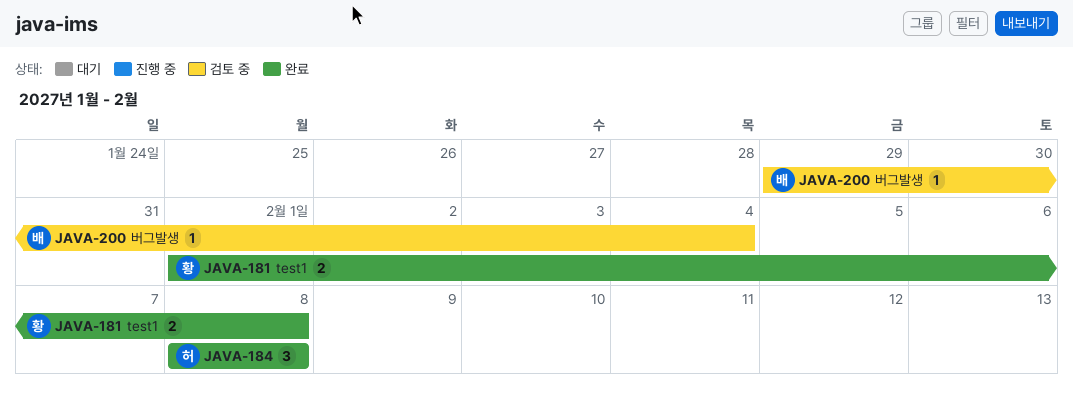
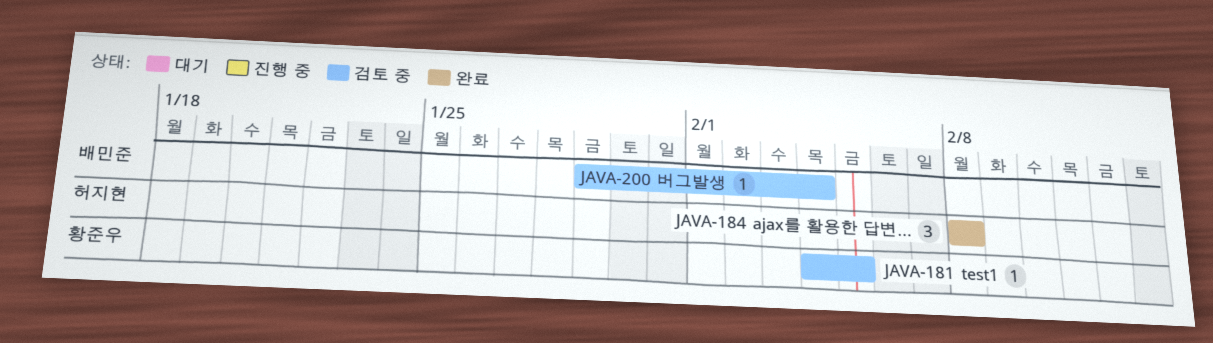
JAVA-181, status: 완료 -> 검토 중
JAVA-181, estimate: 2 -> 1
JAVA-181, start: Feb 1 -> Feb 4
JAVA-181, due: Feb 8 -> Feb 5

